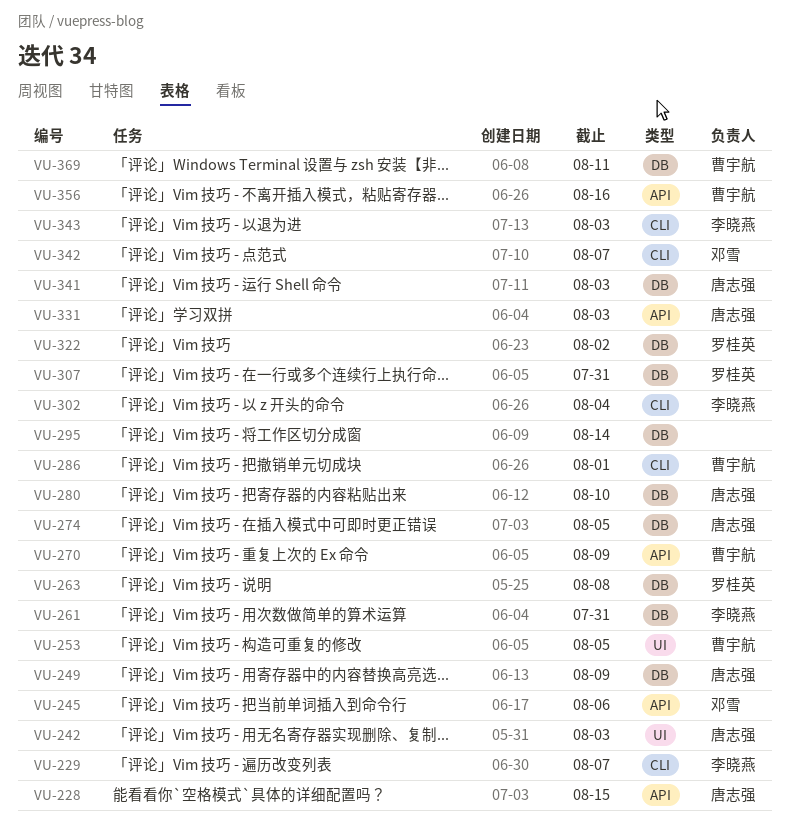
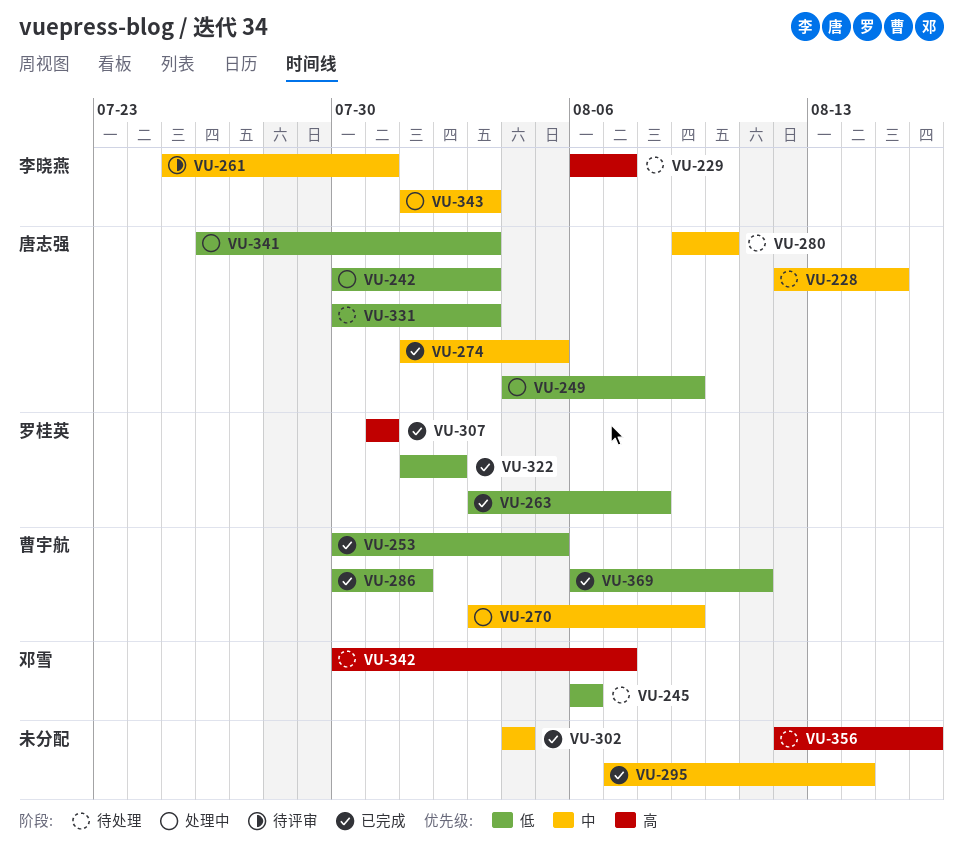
VU-302, owner: 李晓燕 -> none
VU-356, owner: 曹宇航 -> none

